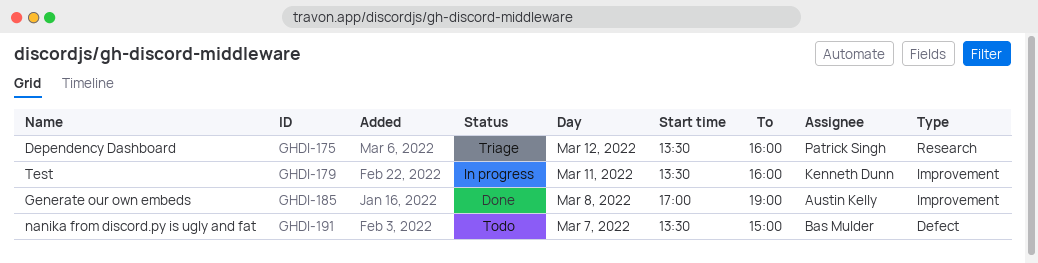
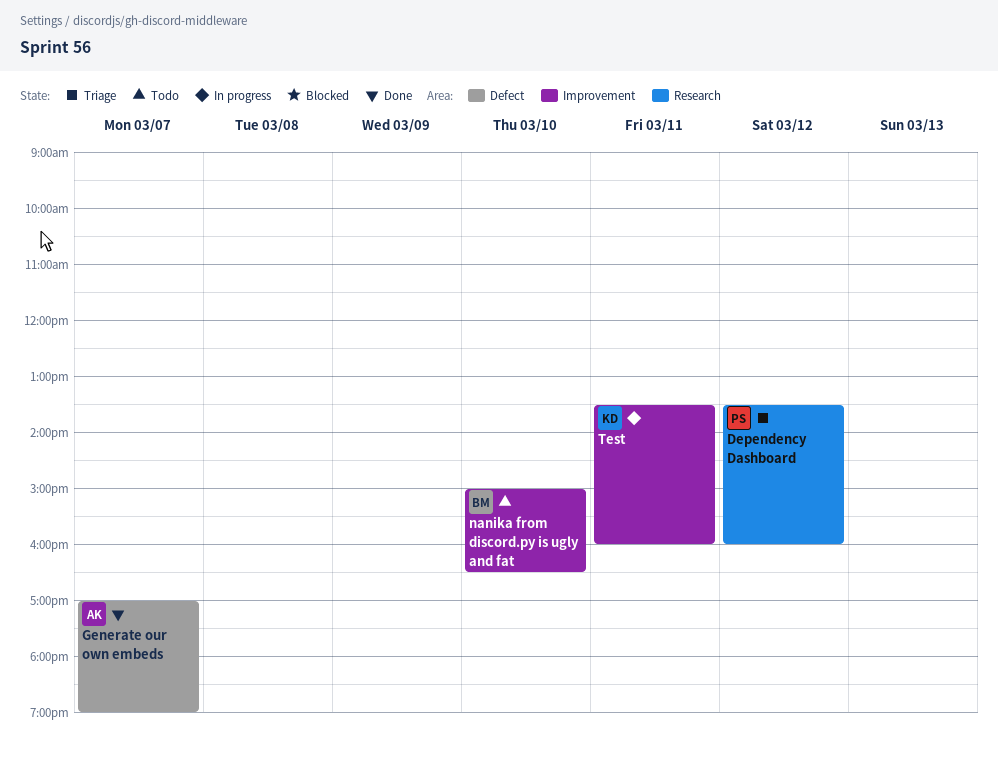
Generate our own embeds, label: Improvement -> Defect
Generate our own embeds, day: Mar 8 -> Mar 7
nanika from discord.py is ugly and fat, label: Defect -> Improvement
nanika from discord.py is ugly and fat, day: Mar 7 -> Mar 10
nanika from discord.py is ugly and fat, begins: 13:30 -> 15:00
nanika from discord.py is ugly and fat, ends: 15:00 -> 16:30

